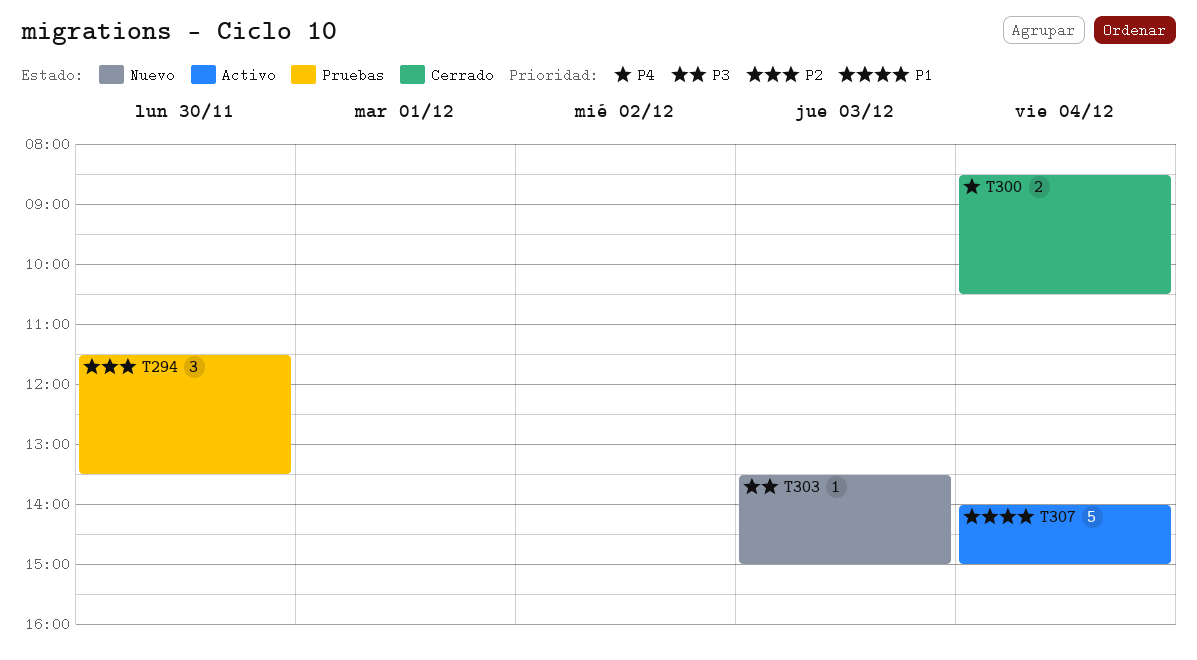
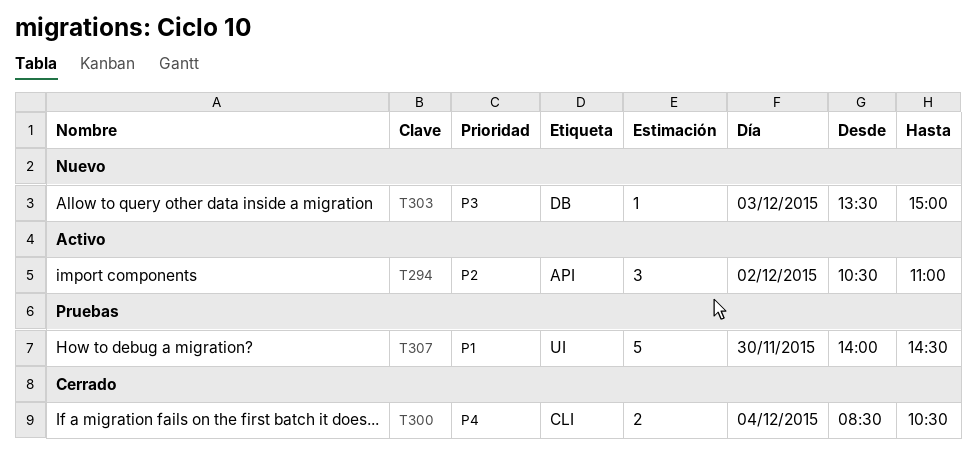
T294, status: Pruebas -> Activo
T294, day: Nov 30 -> Dec 2
T294, begins: 11:30 -> 10:30
T294, ends: 13:30 -> 11:00
T307, status: Activo -> Pruebas
T307, day: Dec 4 -> Nov 30
T307, ends: 15:00 -> 14:30

